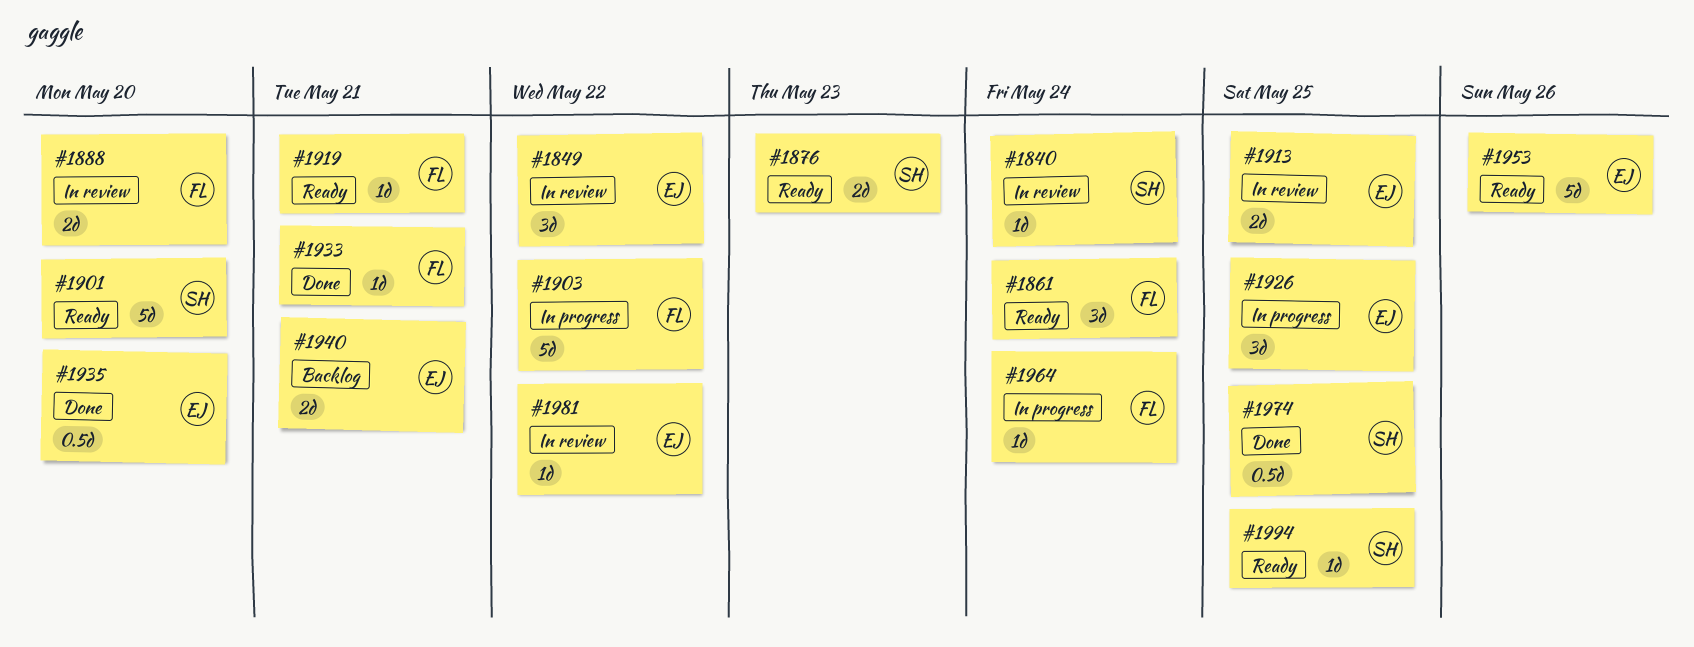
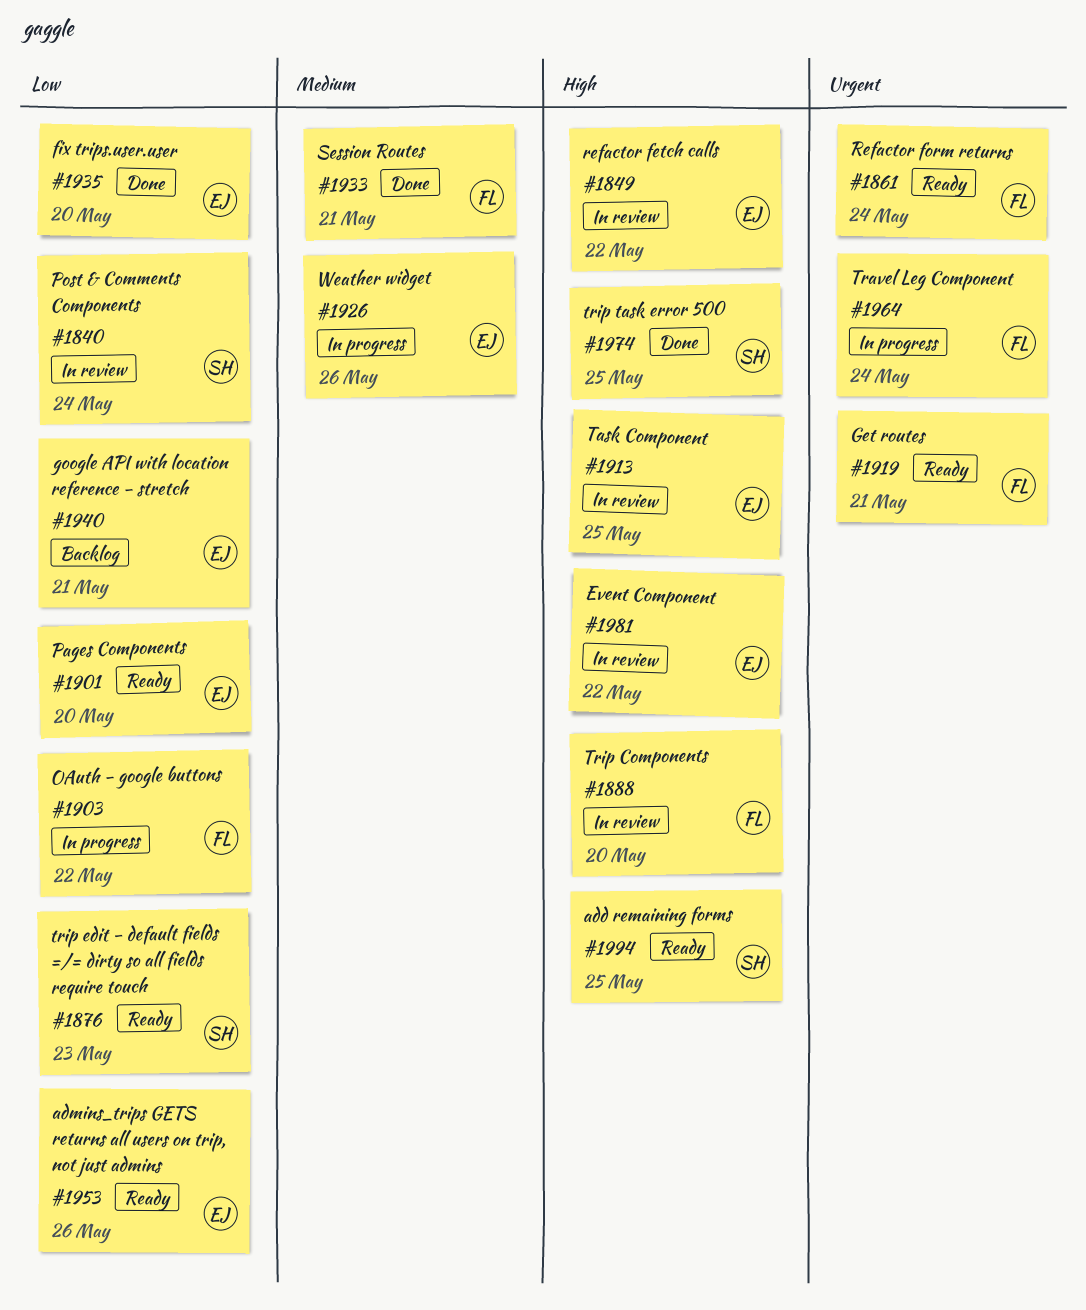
#1901, owner: SH -> EJ
#1926, due: May 25 -> May 26

